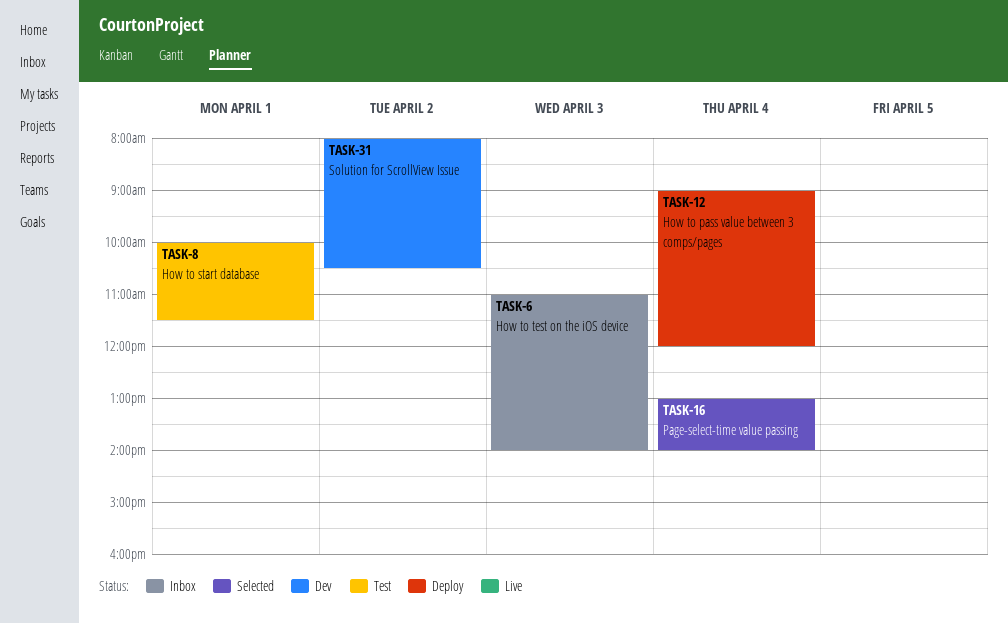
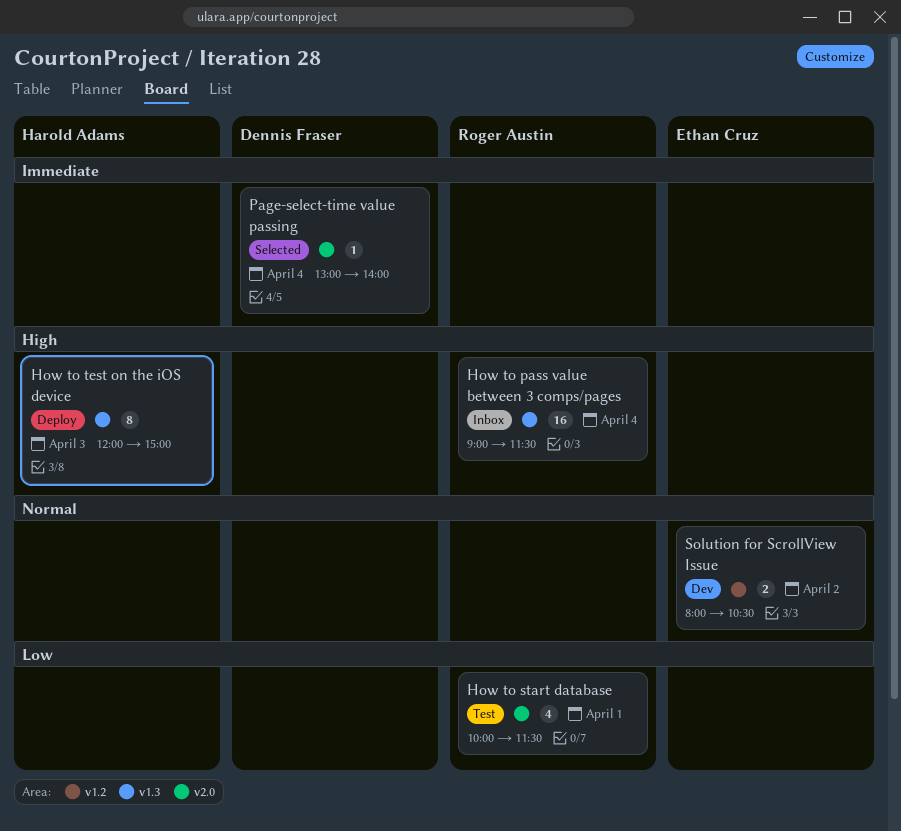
How to pass value between 3 comps/pages, status: Deploy -> Inbox
How to pass value between 3 comps/pages, ends: 12:00 -> 11:30
How to test on the iOS device, status: Inbox -> Deploy
How to test on the iOS device, begins: 11:00 -> 12:00
How to test on the iOS device, ends: 14:00 -> 15:00

